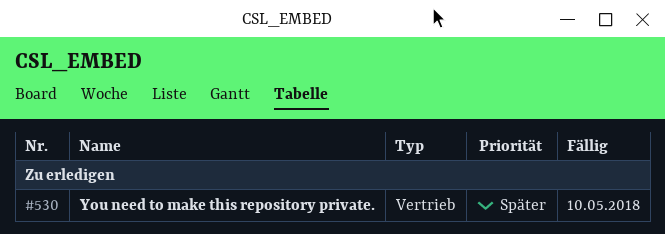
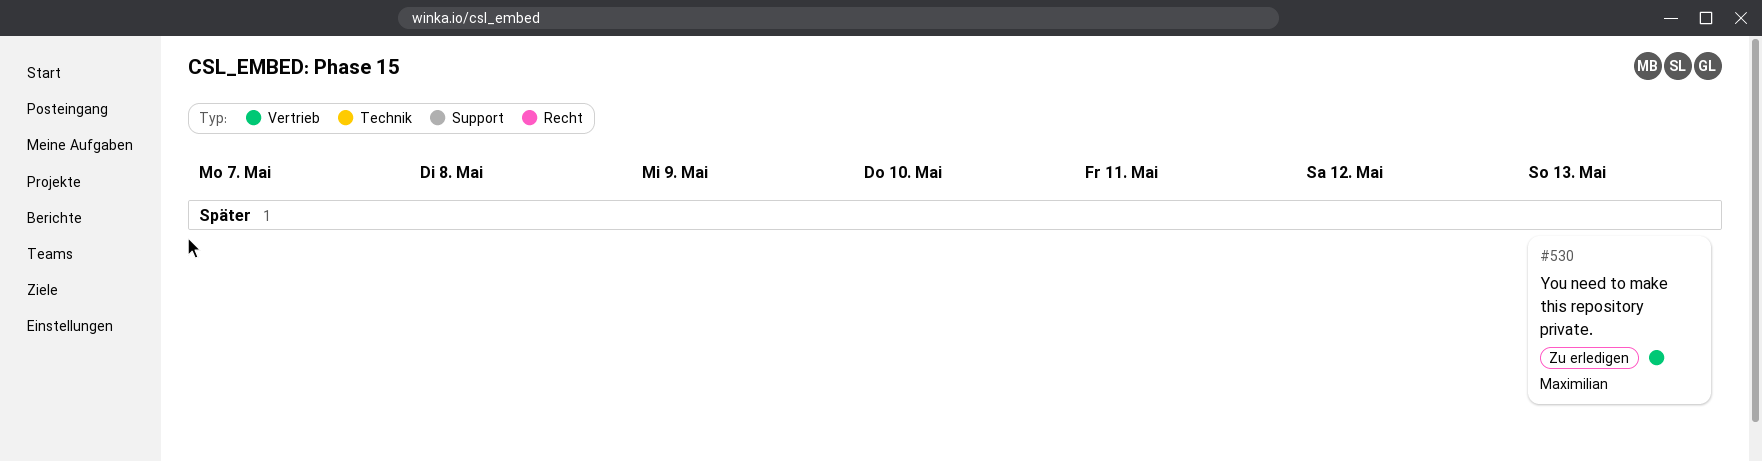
#530, due: May 10 -> May 13

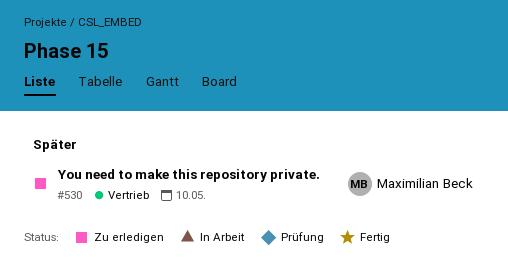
#530, due: May 13 -> May 10

